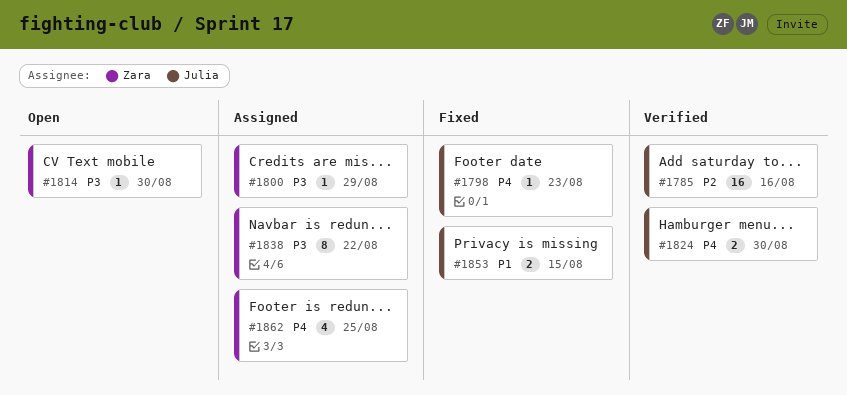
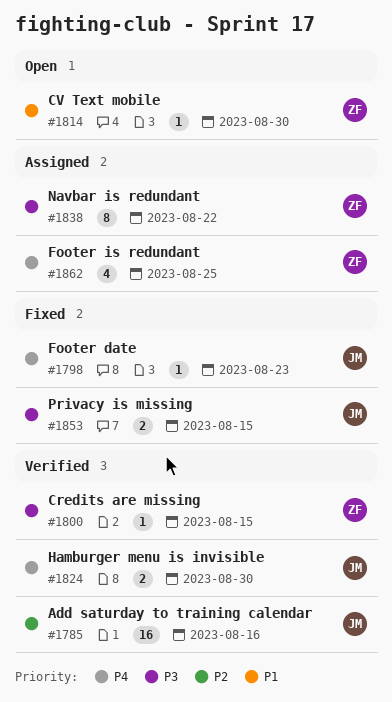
#1800, status: Assigned -> Verified
#1800, due: Aug 29 -> Aug 15
#1814, priority: P3 -> P1
#1853, priority: P1 -> P3

